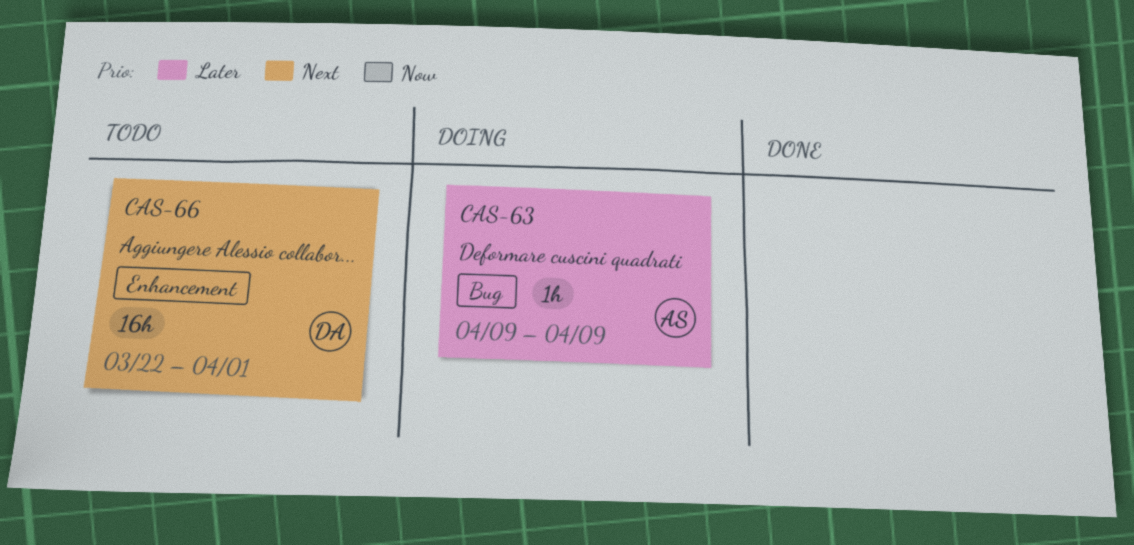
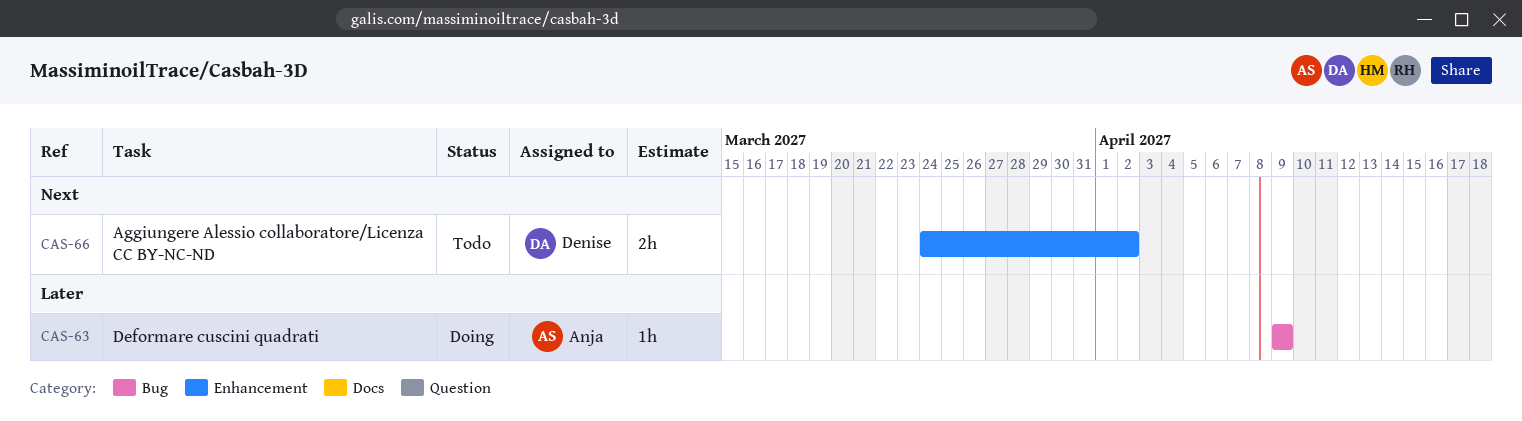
CAS-66, estimate: 16h -> 2h
CAS-66, start: Mar 22 -> Mar 24
CAS-66, due: Apr 1 -> Apr 2

